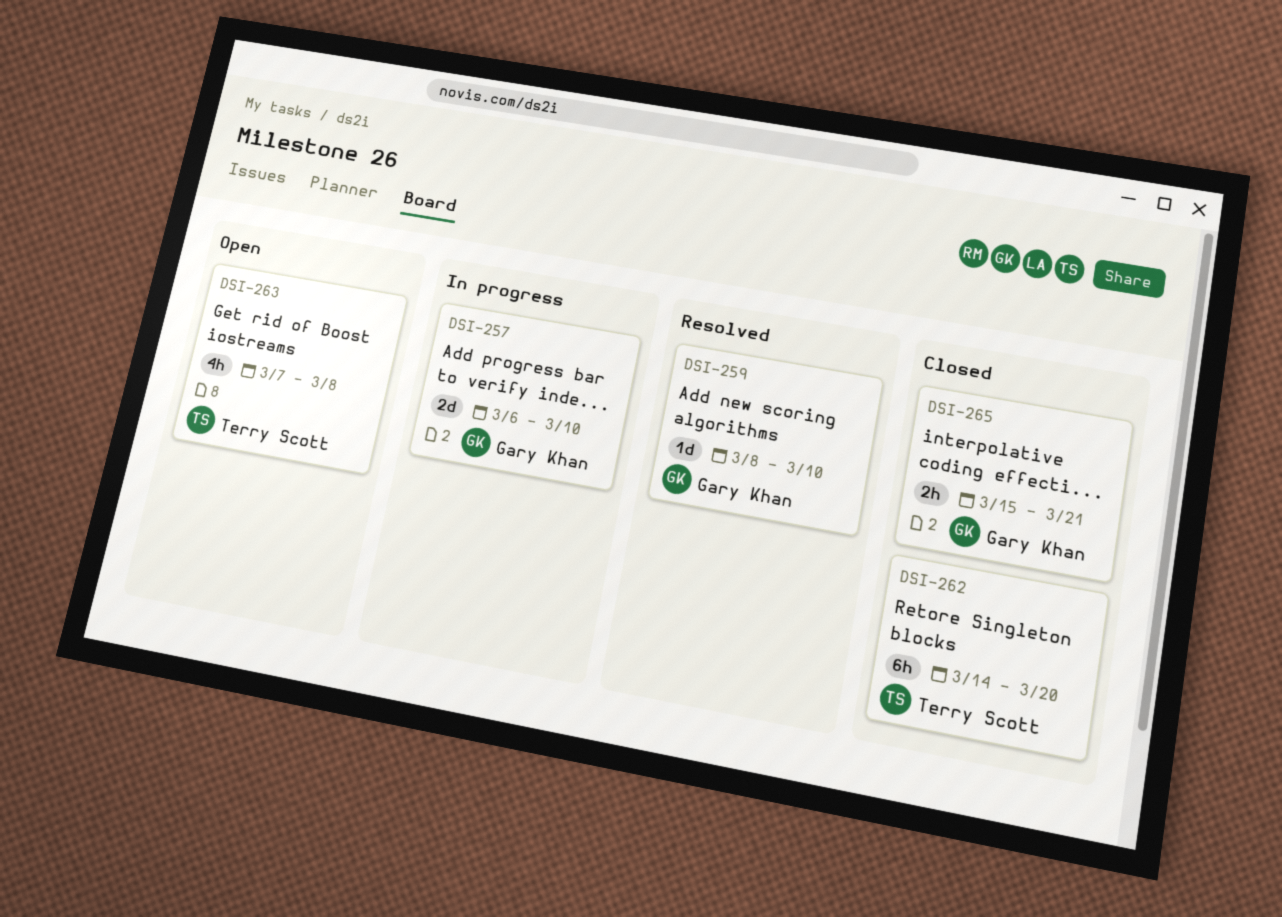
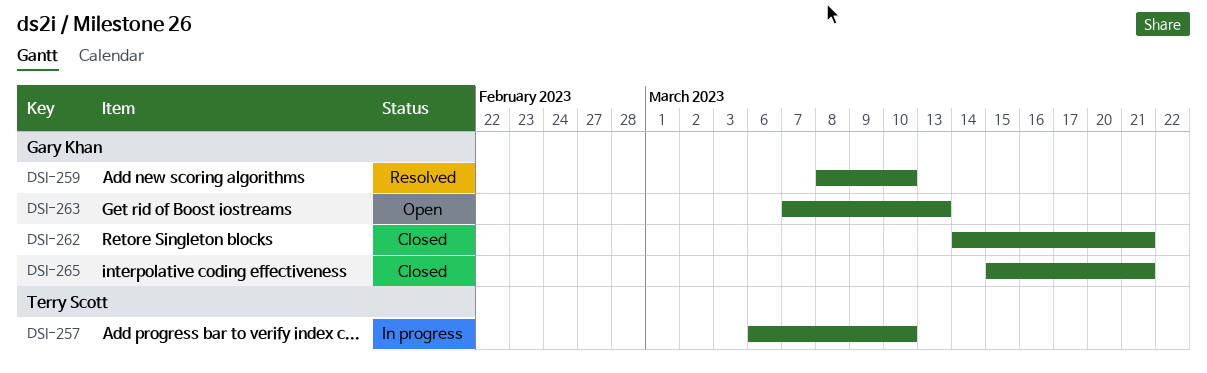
DSI-257, owner: Gary Khan -> Terry Scott
DSI-262, owner: Terry Scott -> Gary Khan
DSI-262, due: Mar 20 -> Mar 21
DSI-263, owner: Terry Scott -> Gary Khan
DSI-263, due: Mar 8 -> Mar 13

